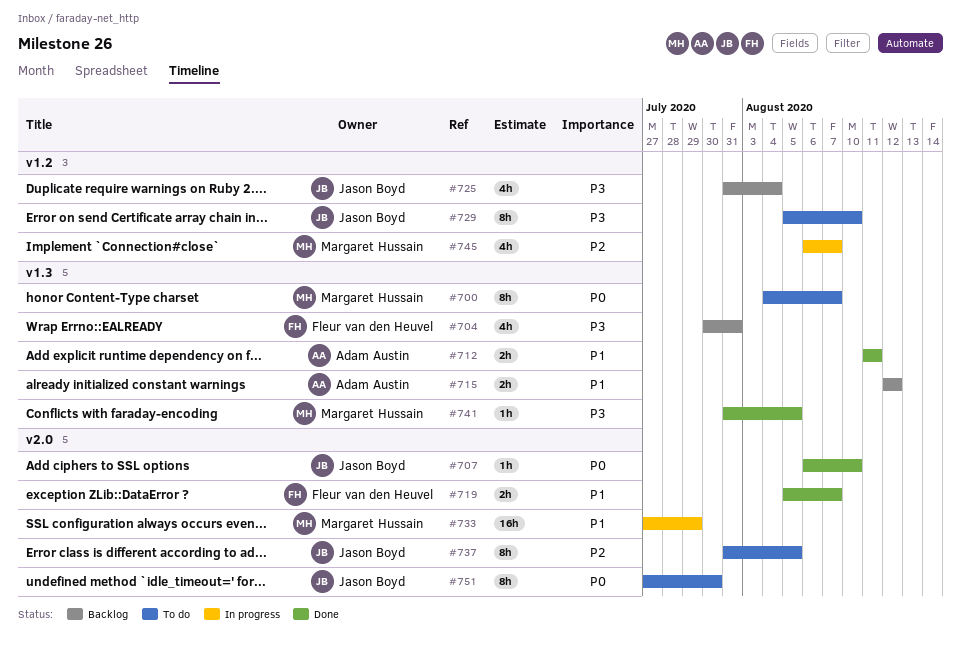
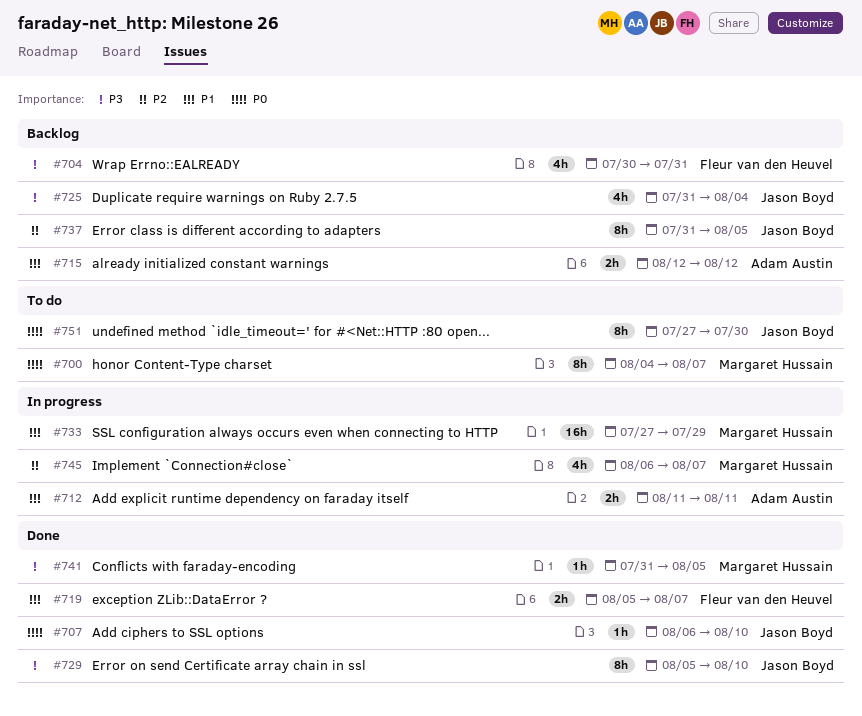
#712, status: Done -> In progress
#729, status: To do -> Done
#737, status: To do -> Backlog

